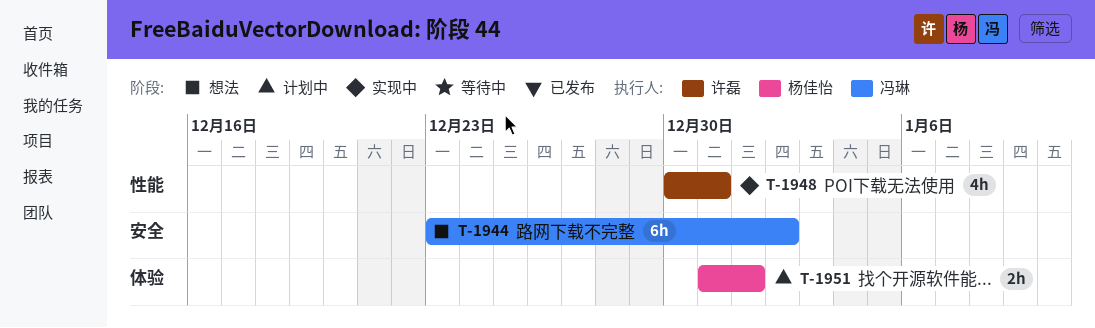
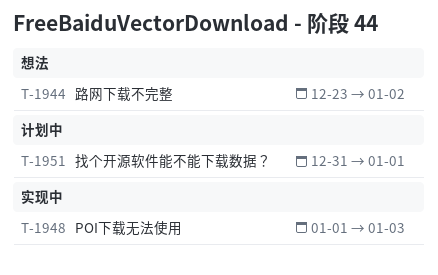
T-1948, start: Dec 30 -> Jan 1
T-1948, due: Dec 31 -> Jan 3

